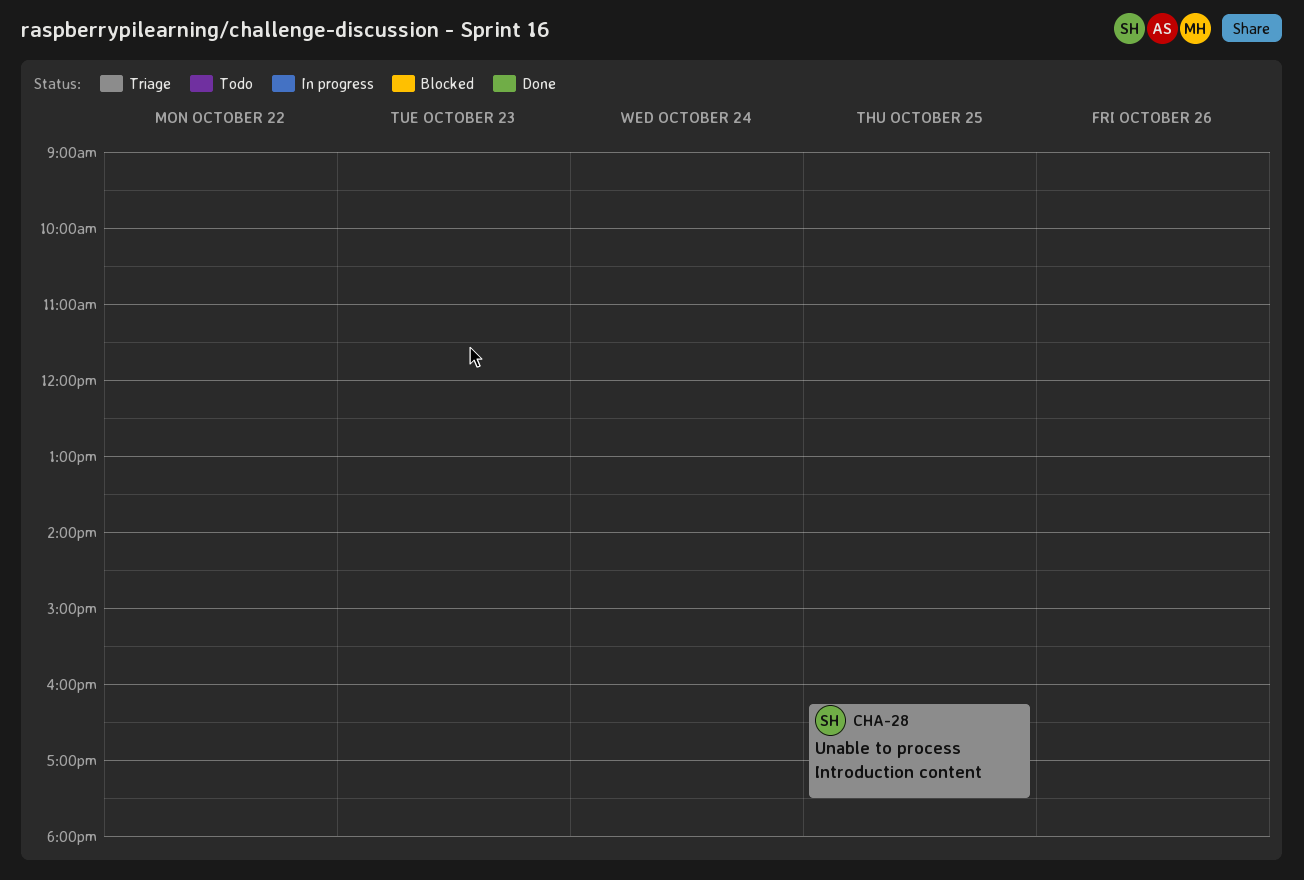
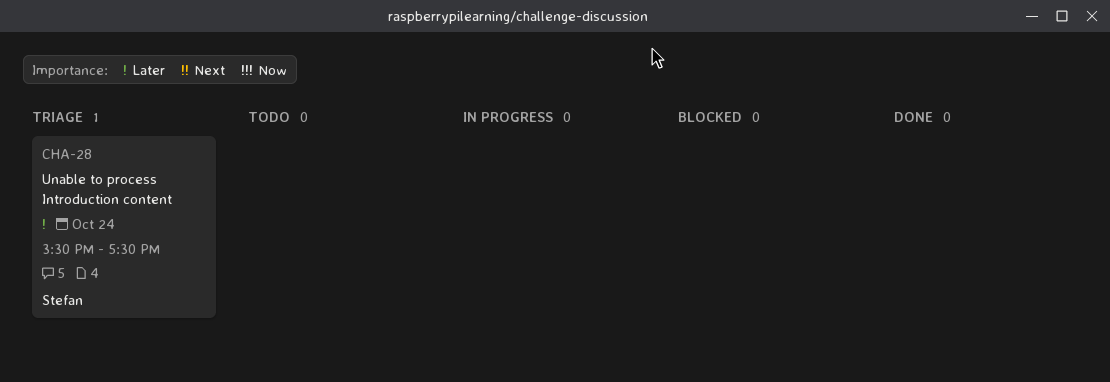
CHA-28, day: Oct 25 -> Oct 24
CHA-28, begins: 16:15 -> 15:30

